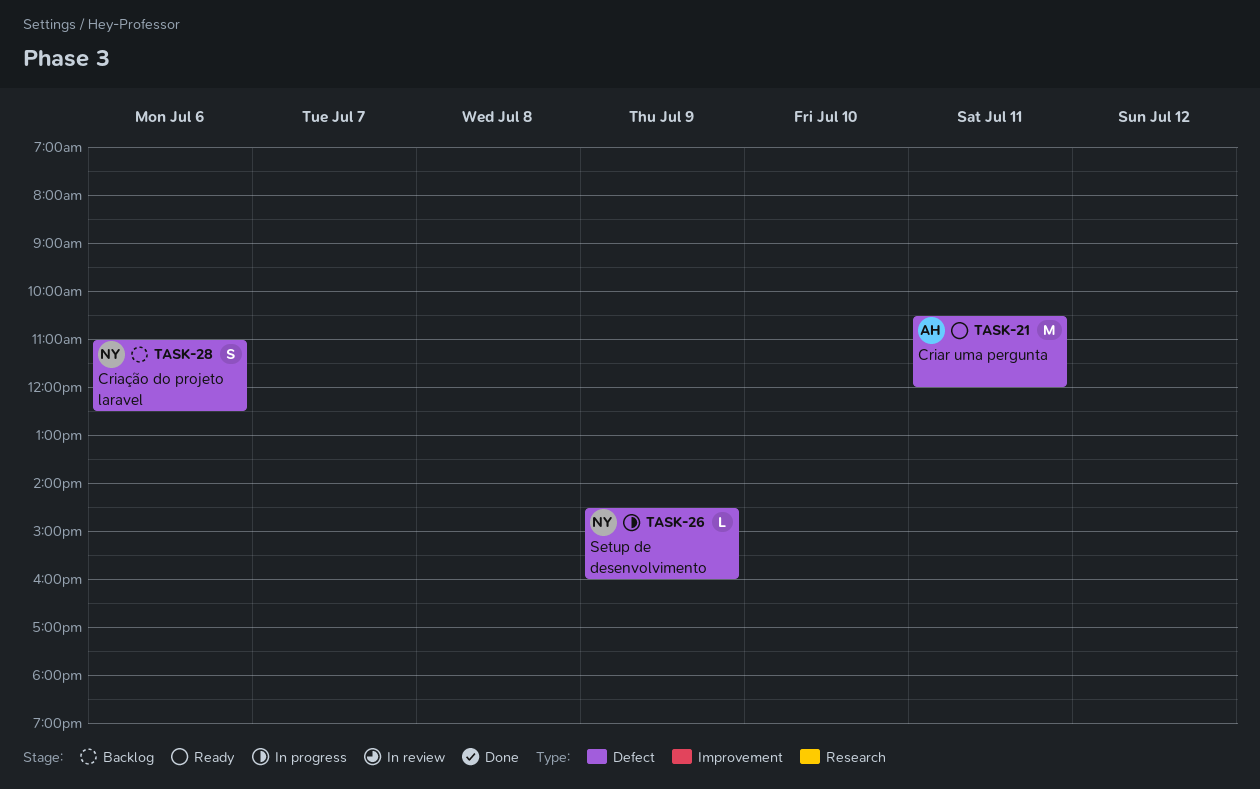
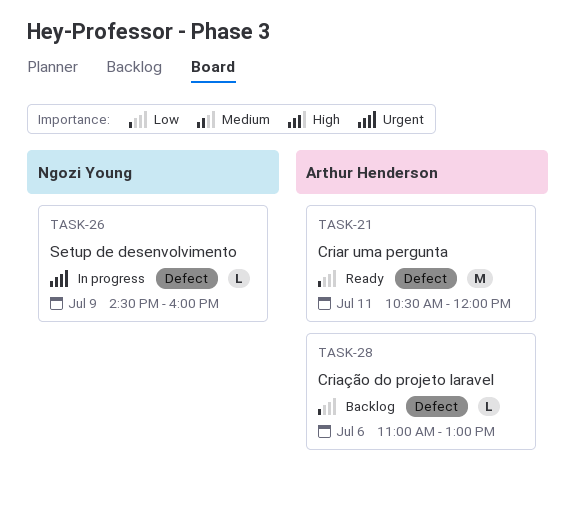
TASK-28, owner: Ngozi Young -> Arthur Henderson
TASK-28, estimate: S -> L
TASK-28, ends: 12:30 -> 13:00

